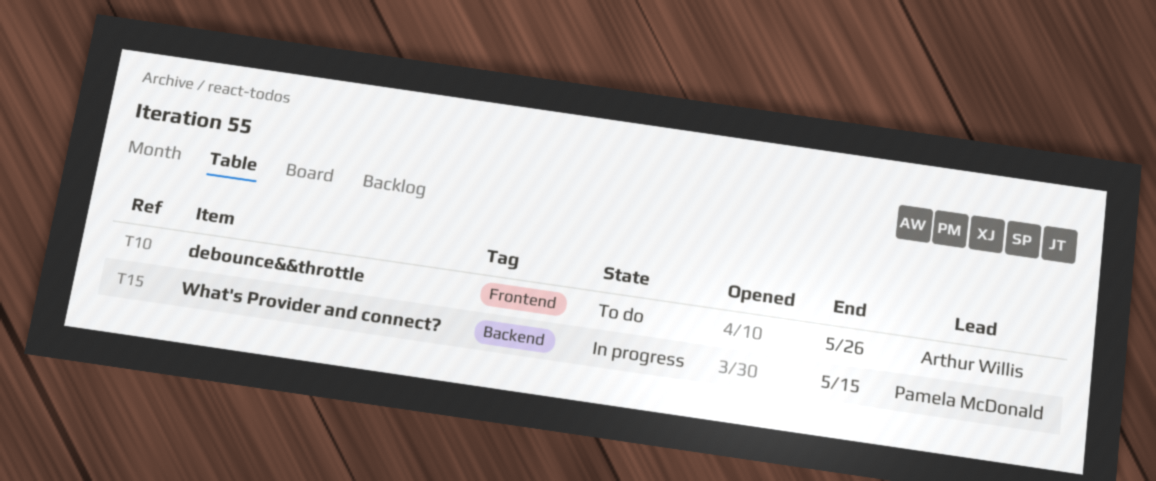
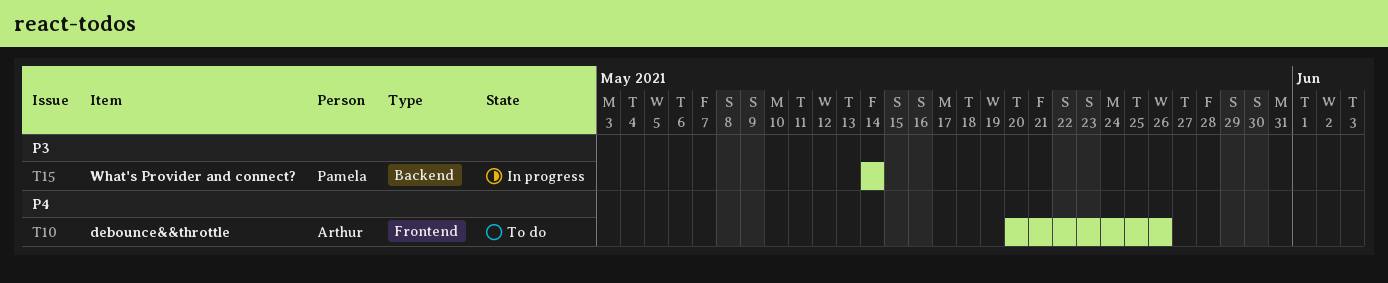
T15, due: May 15 -> May 14

